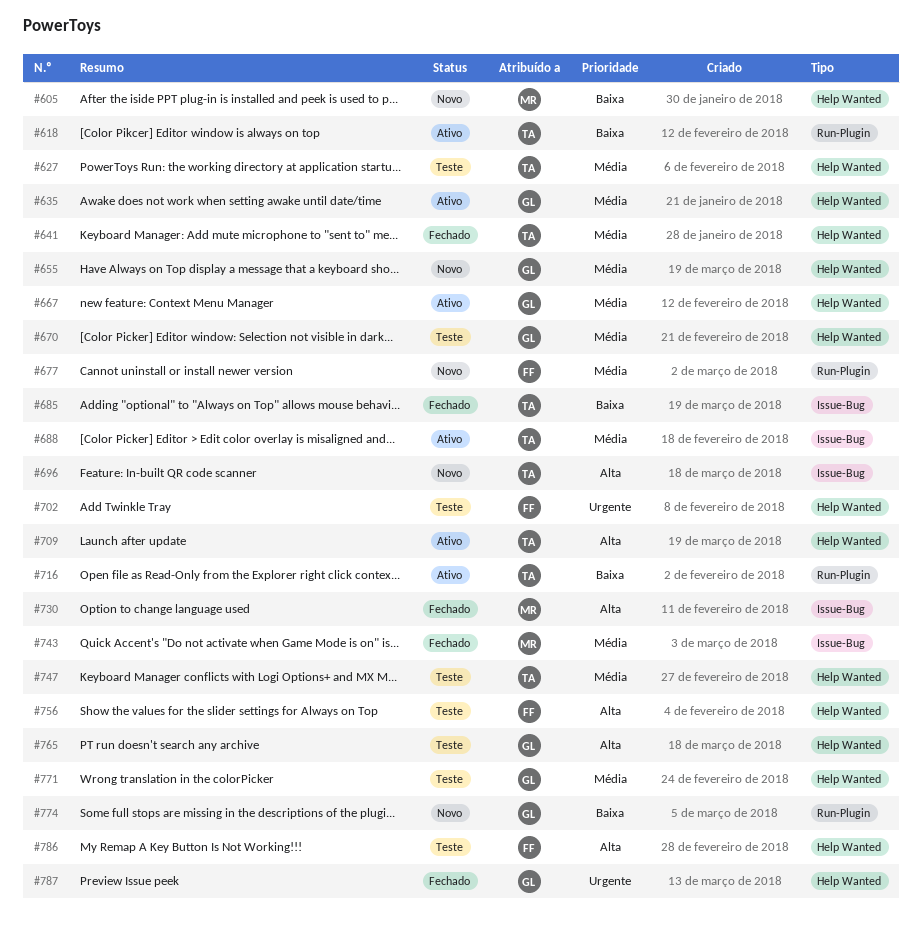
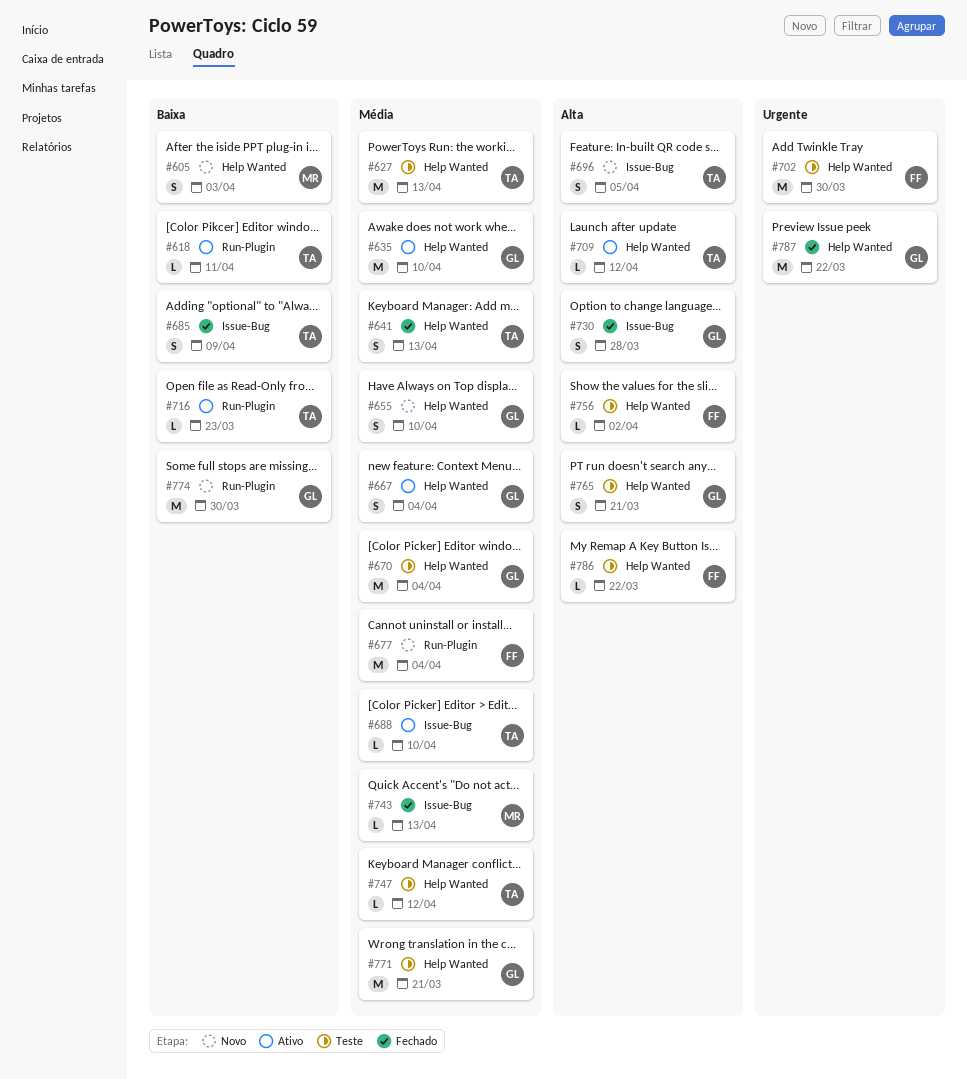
#730, owner: MR -> GL

